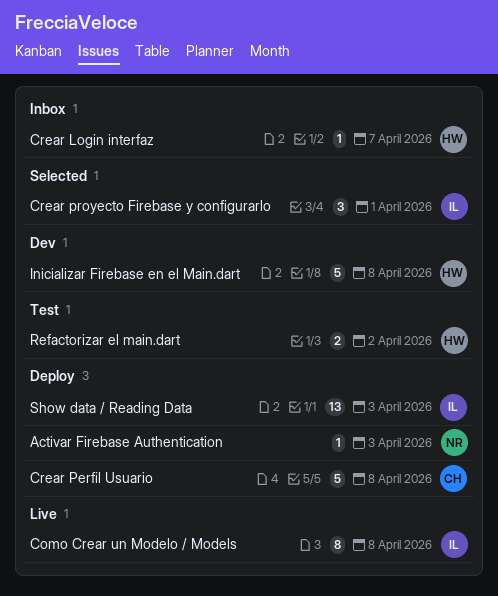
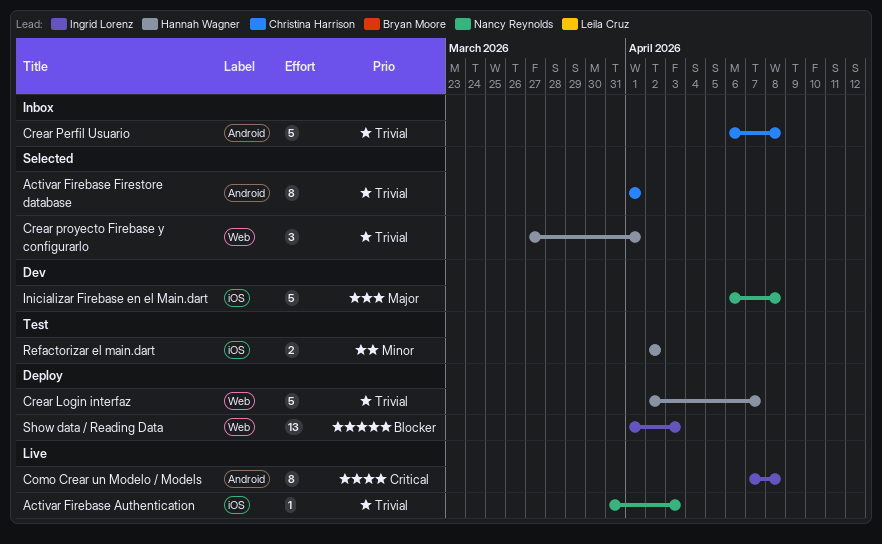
Activar Firebase Authentication, status: Deploy -> Live
Activar Firebase Firestore database: none -> present
Crear Login interfaz, status: Inbox -> Deploy
Crear Login interfaz, estimate: 1 -> 5
Crear Perfil Usuario, status: Deploy -> Inbox
Crear proyecto Firebase y configurarlo, owner: Ingrid Lorenz -> Hannah Wagner
Inicializar Firebase en el Main.dart, owner: Hannah Wagner -> Nancy Reynolds

